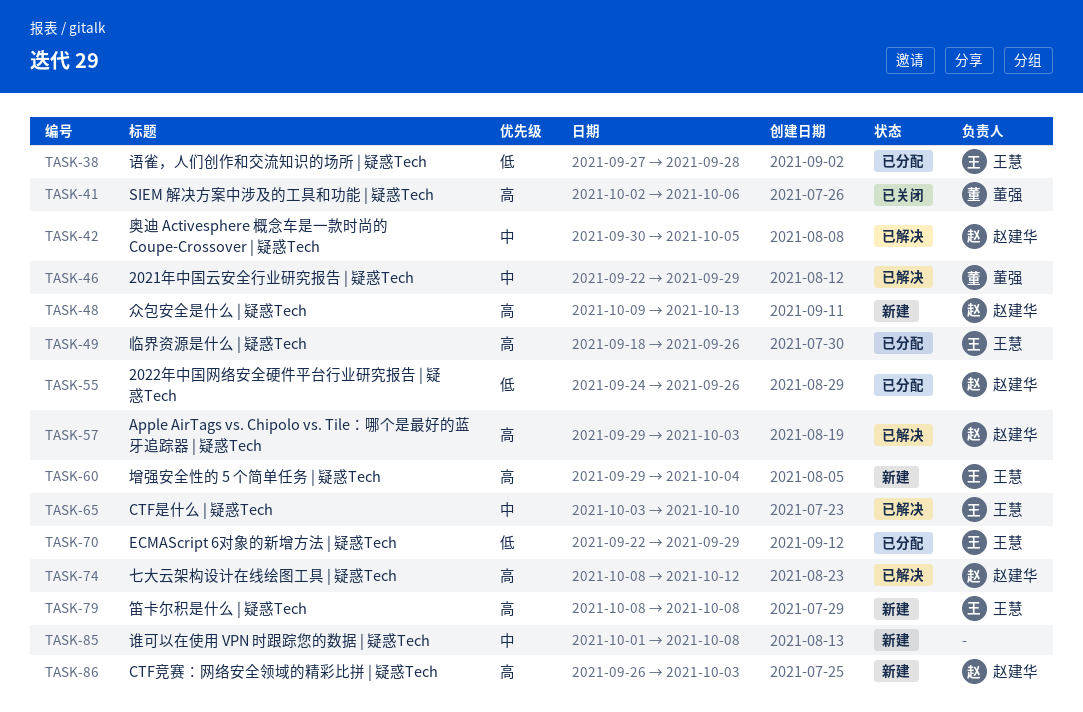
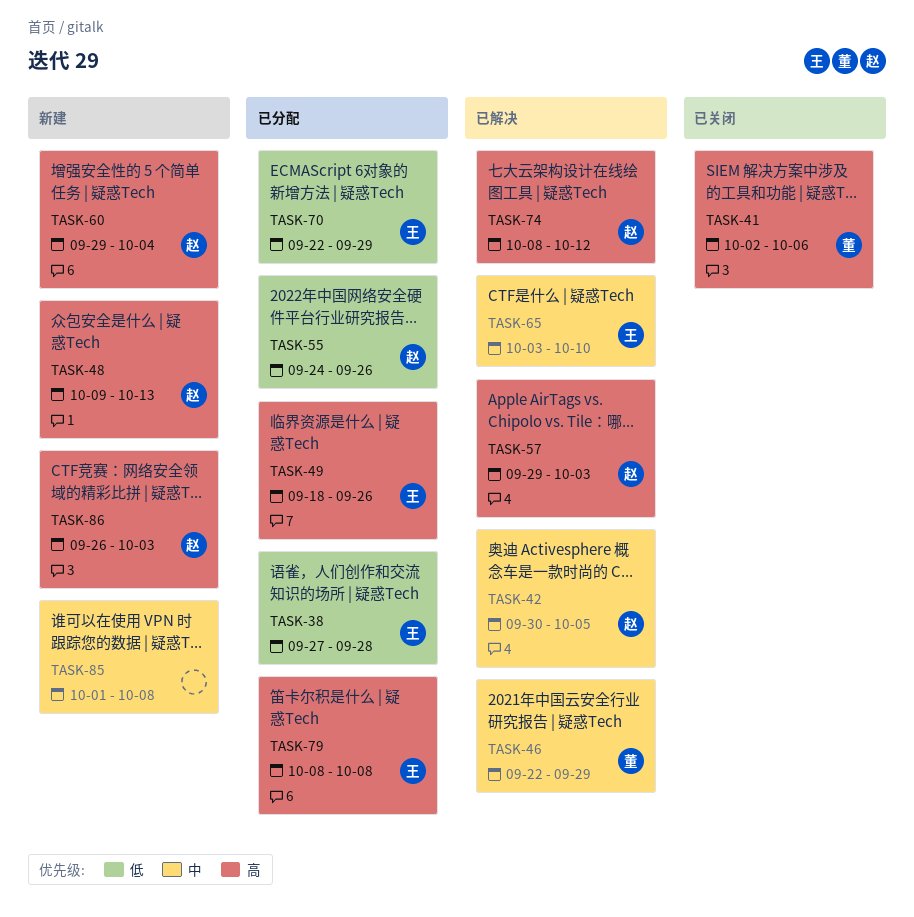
TASK-60, owner: 王慧 -> 赵建华
TASK-79, status: 新建 -> 已分配

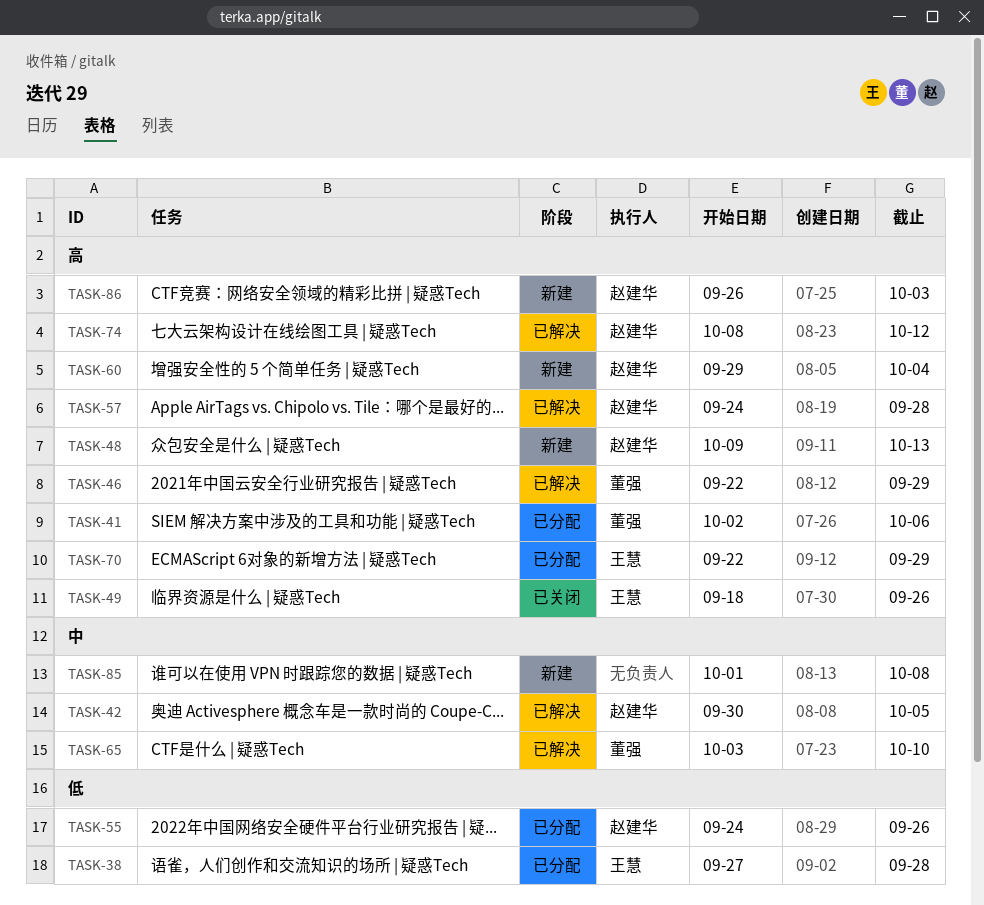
TASK-41, status: 已关闭 -> 已分配
TASK-46, priority: 中 -> 高
TASK-49, status: 已分配 -> 已关闭
TASK-57, start: Sep 29 -> Sep 24
TASK-57, due: Oct 3 -> Sep 28
TASK-65, owner: 王慧 -> 董强
TASK-70, priority: 低 -> 高
TASK-79: present -> none

